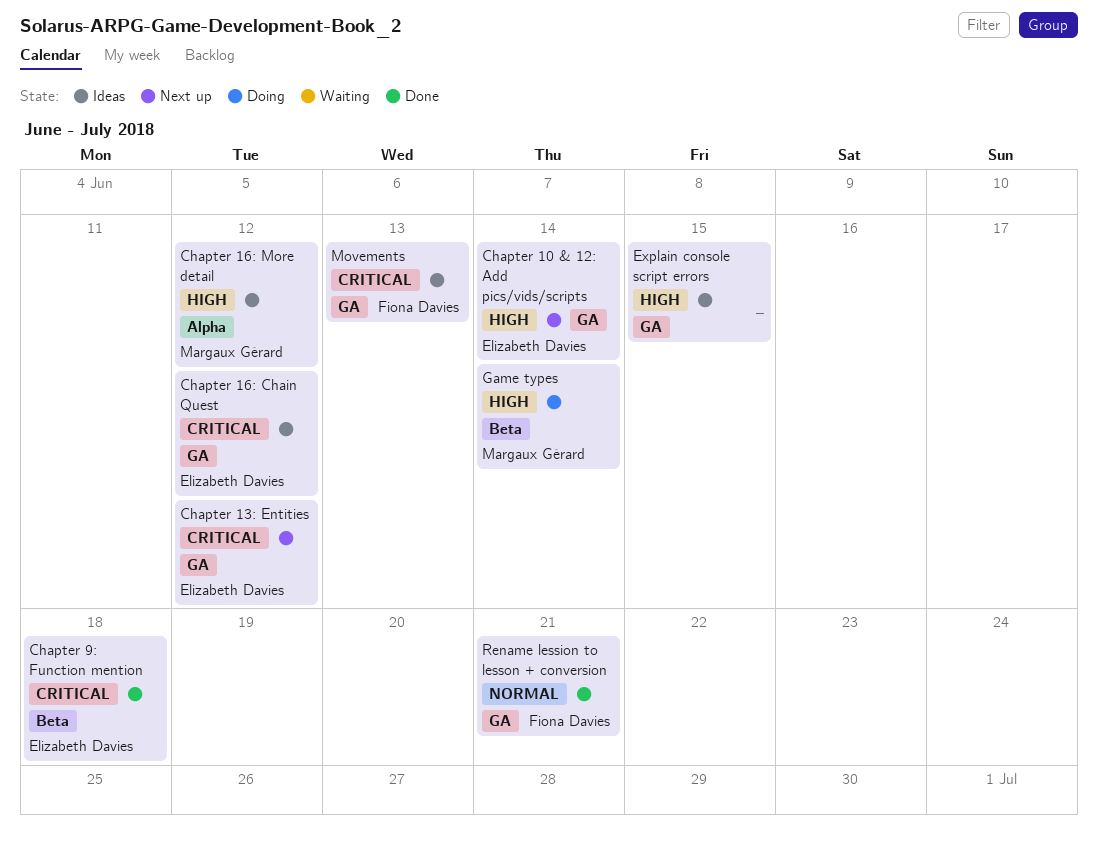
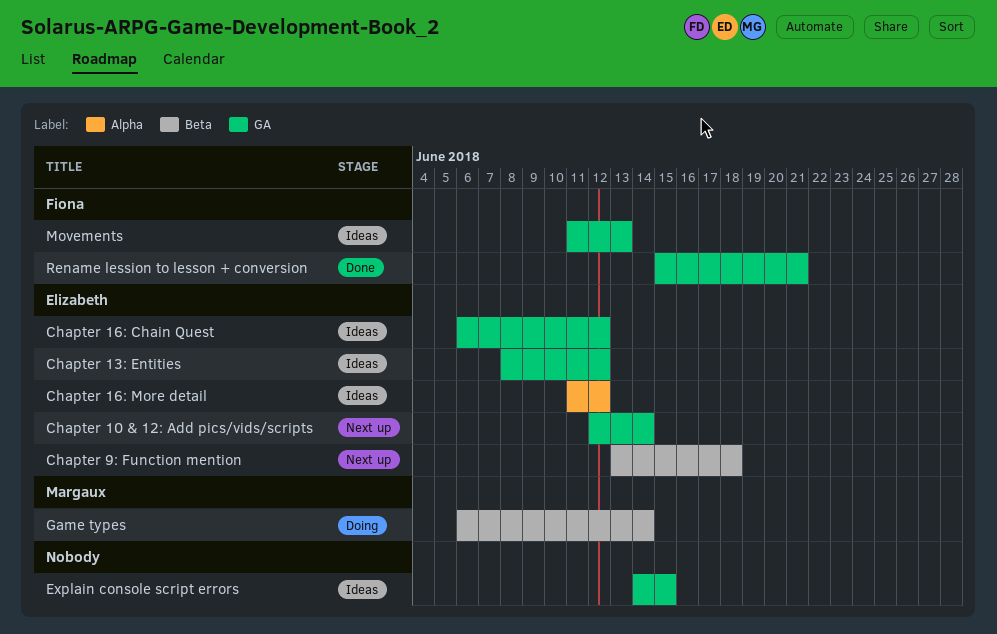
Chapter 13: Entities, status: Next up -> Ideas
Chapter 16: More detail, owner: Margaux Gérard -> Elizabeth Davies
Chapter 9: Function mention, status: Done -> Next up

